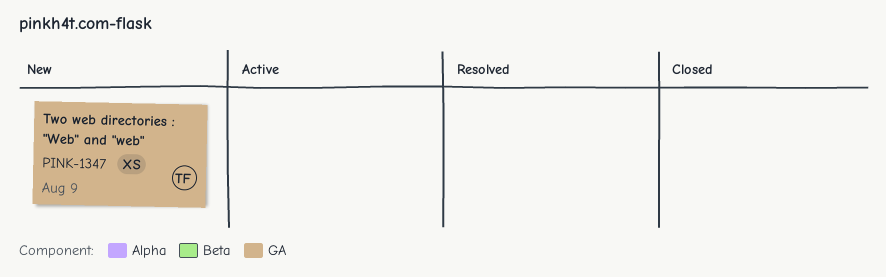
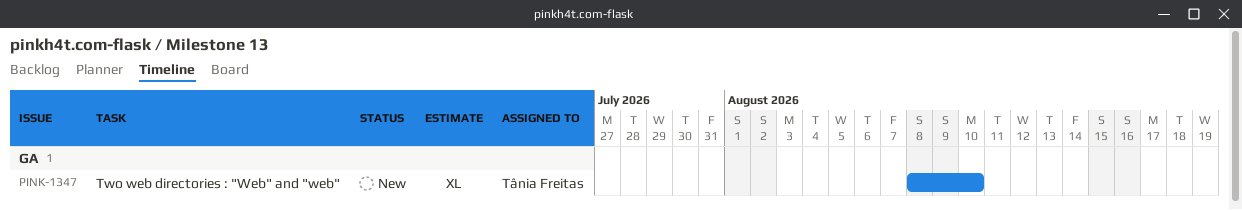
PINK-1347, estimate: XS -> XL
PINK-1347, due: Aug 9 -> Aug 10

